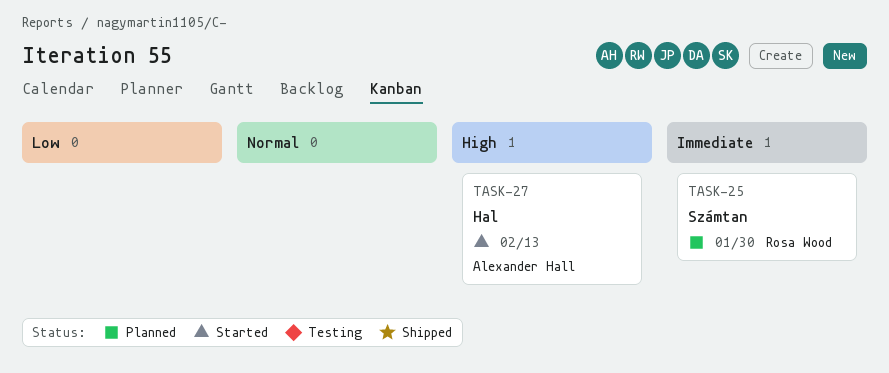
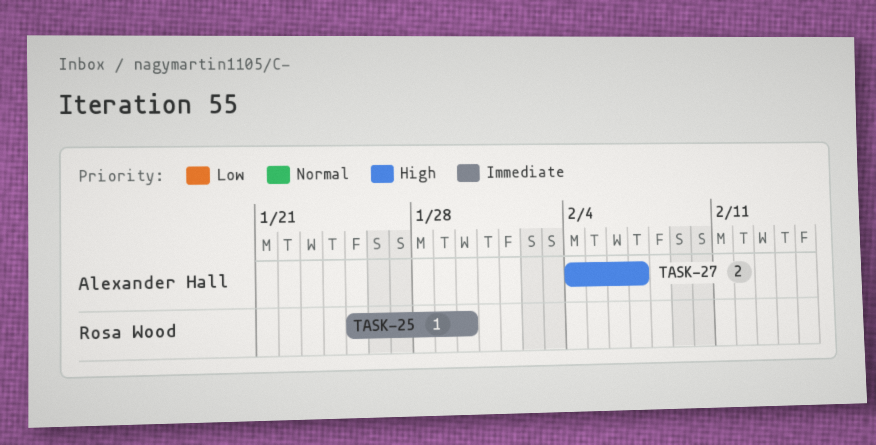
TASK-27, due: Feb 13 -> Feb 7

